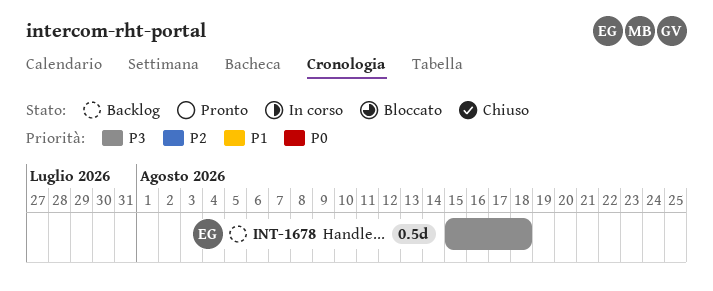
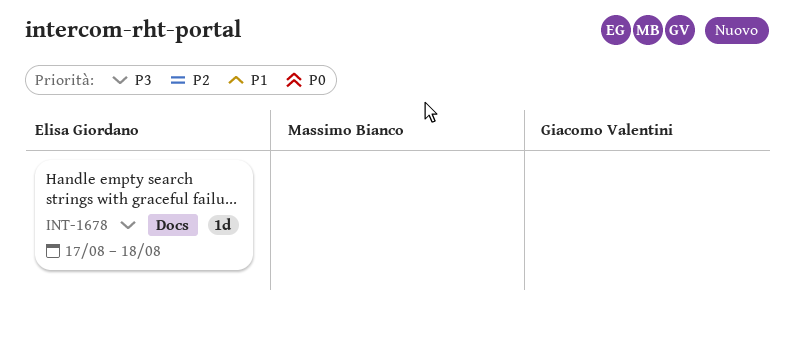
INT-1678, estimate: 0.5d -> 1d
INT-1678, start: Aug 15 -> Aug 17

